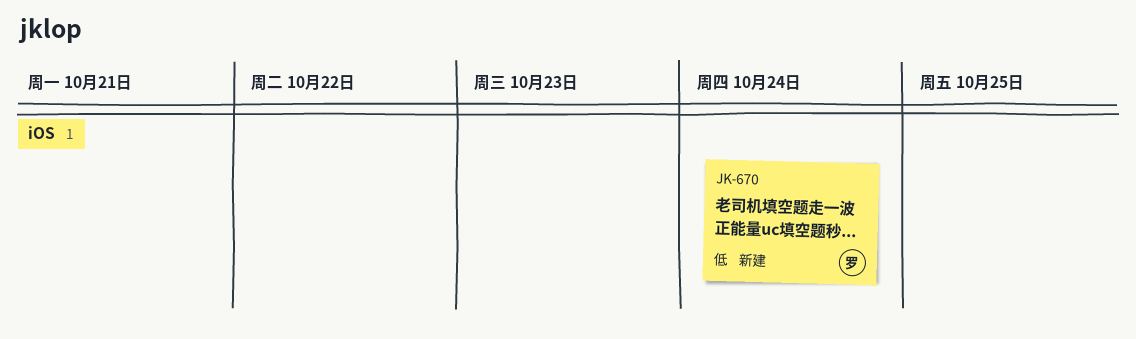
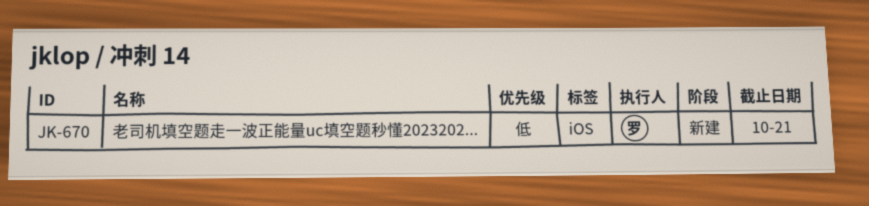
JK-670, due: Oct 24 -> Oct 21

